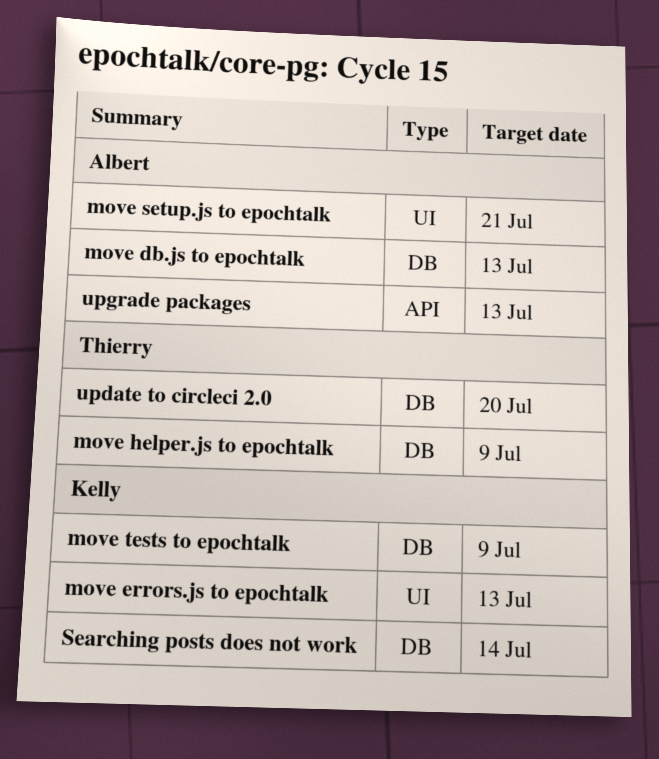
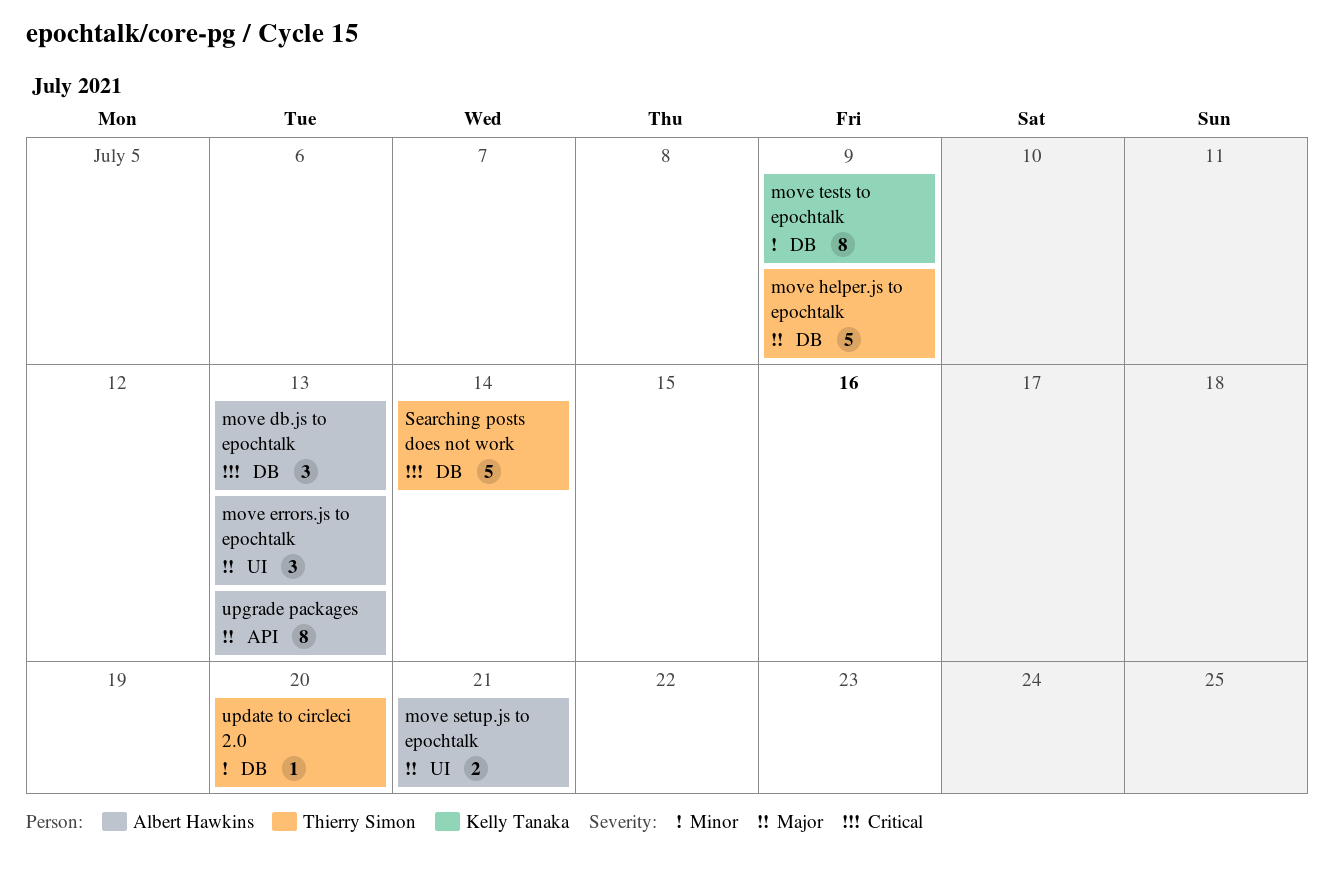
move errors.js to epochtalk, owner: Kelly Tanaka -> Albert Hawkins
Searching posts does not work, owner: Kelly Tanaka -> Thierry Simon

